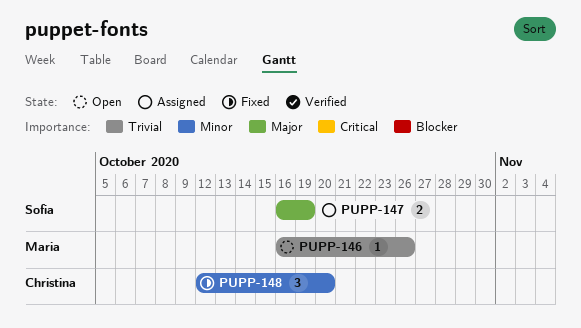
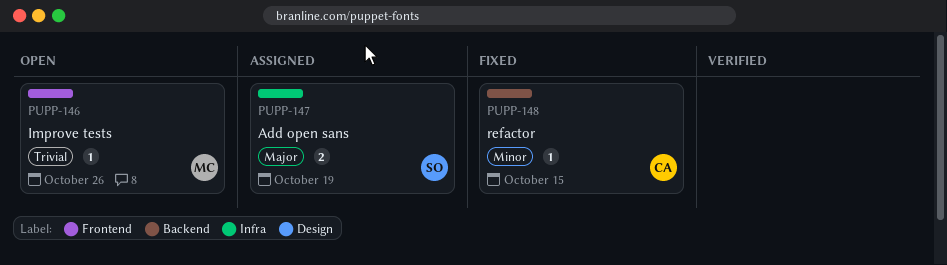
PUPP-148, estimate: 3 -> 1
PUPP-148, due: Oct 20 -> Oct 15

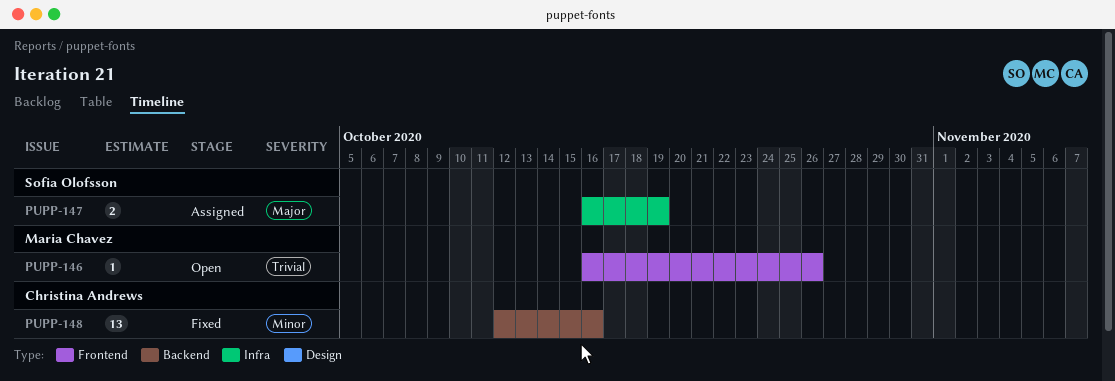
PUPP-148, estimate: 1 -> 13
PUPP-148, due: Oct 15 -> Oct 16

